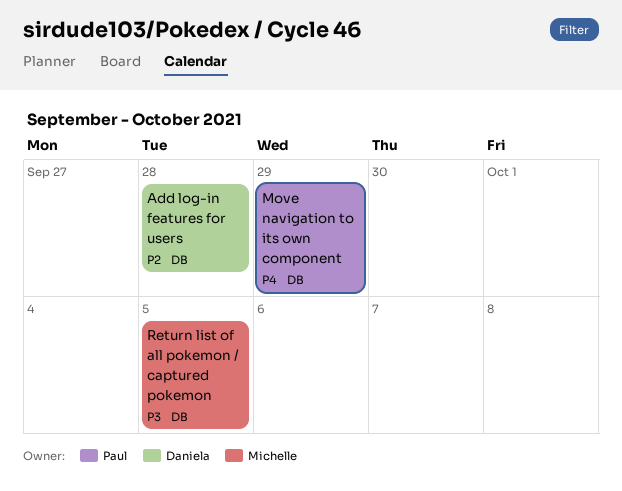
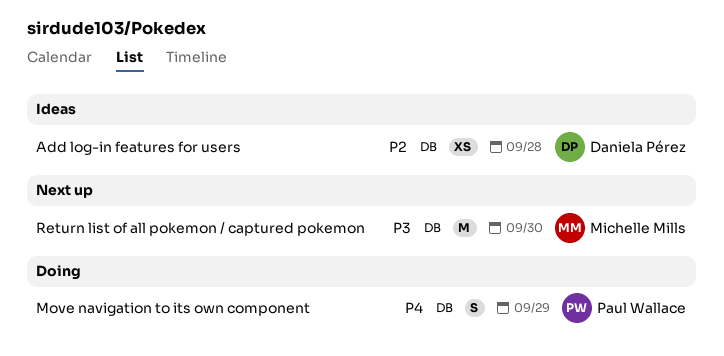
Return list of all pokemon / captured pokemon, due: Oct 5 -> Sep 30

